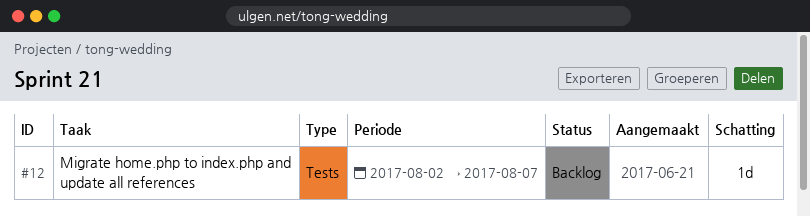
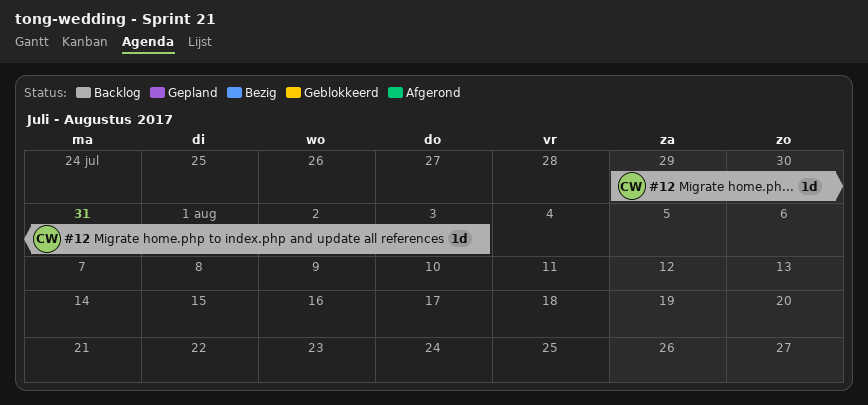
#12, start: Aug 2 -> Jul 29
#12, due: Aug 7 -> Aug 3

